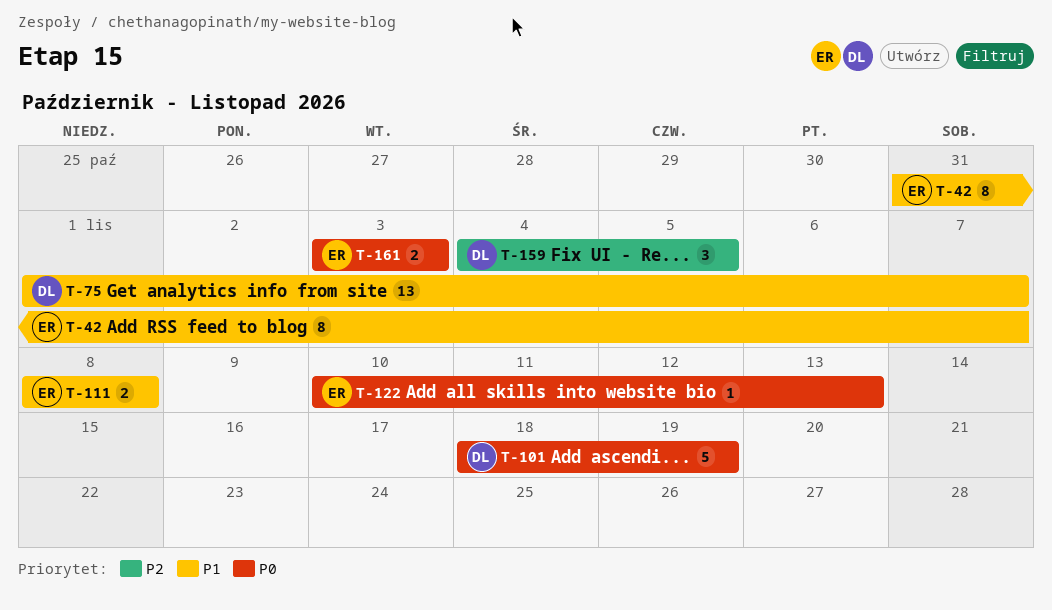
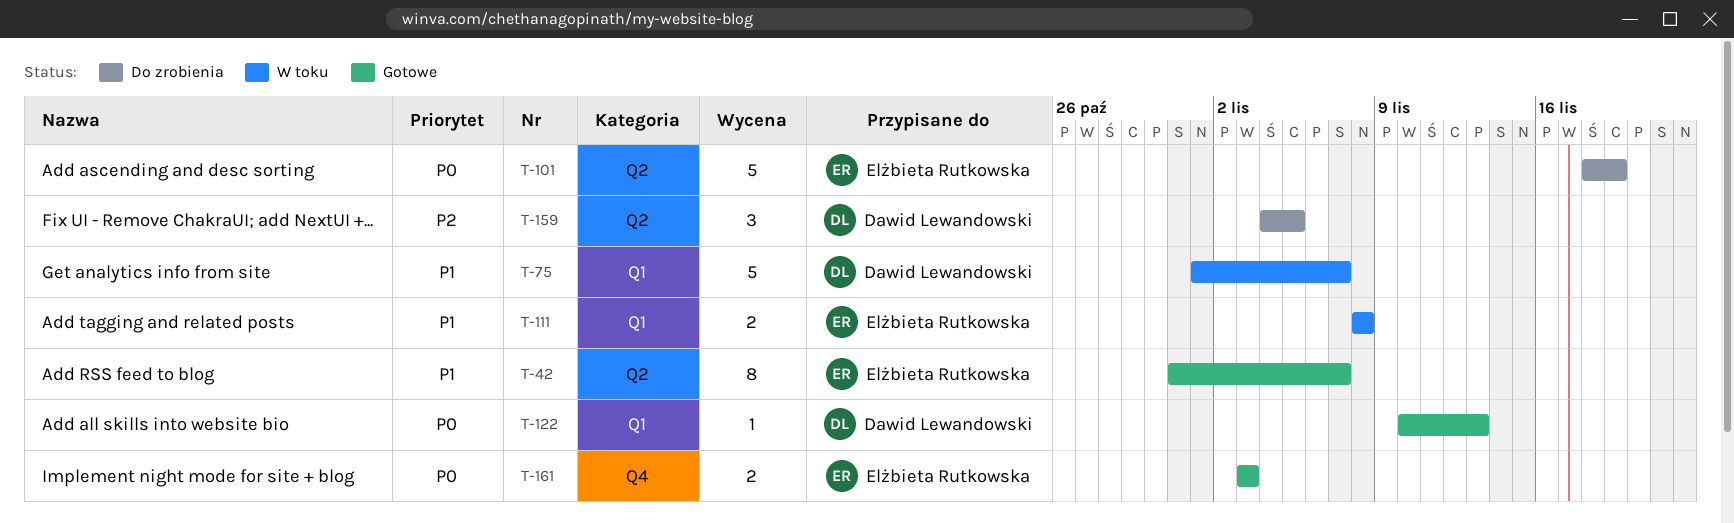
T-75, estimate: 13 -> 5
T-101, owner: Dawid Lewandowski -> Elżbieta Rutkowska
T-122, owner: Elżbieta Rutkowska -> Dawid Lewandowski

